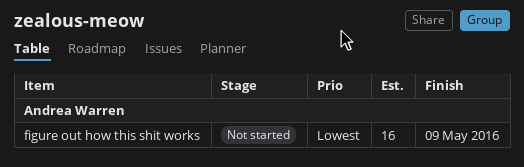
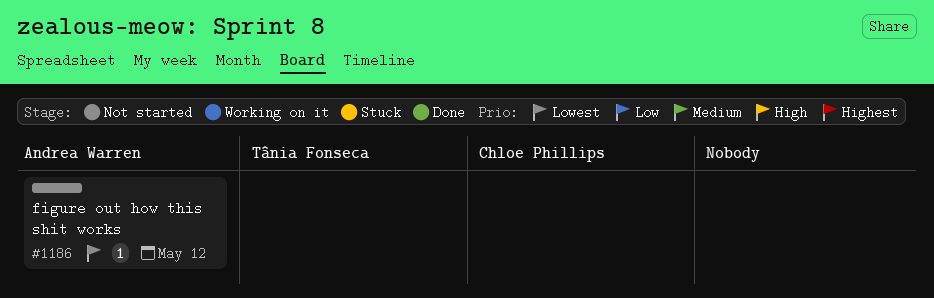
figure out how this shit works, estimate: 16 -> 1
figure out how this shit works, due: May 9 -> May 12

